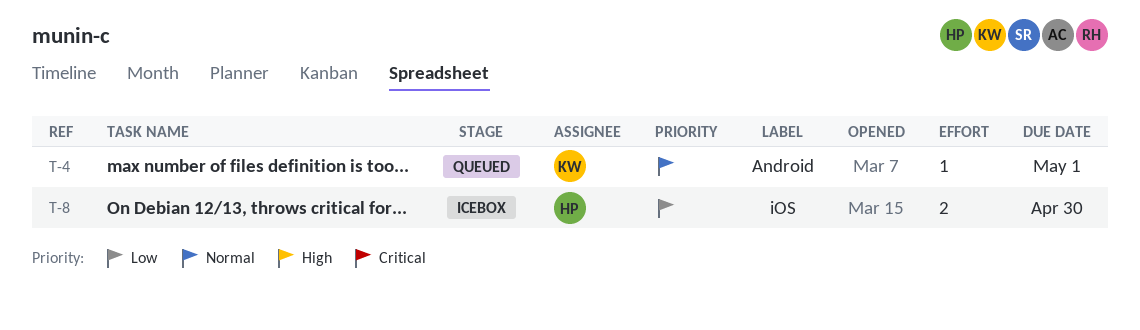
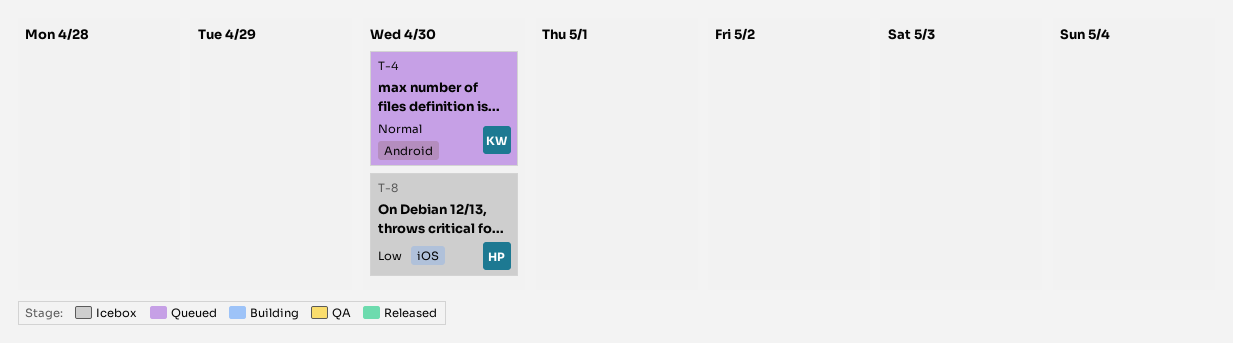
T-4, due: May 1 -> Apr 30

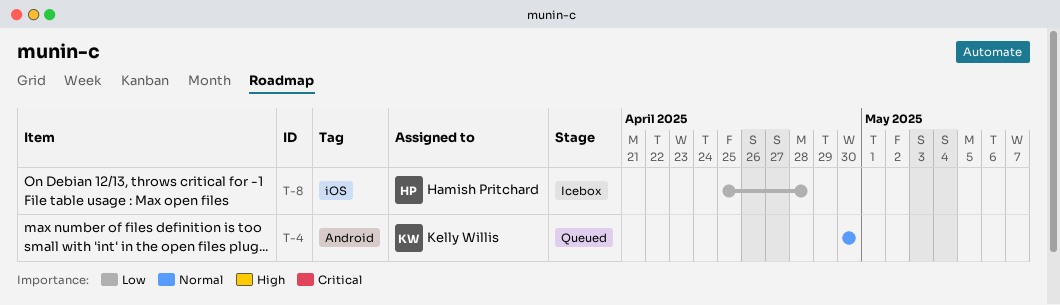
T-8, due: Apr 30 -> Apr 28

